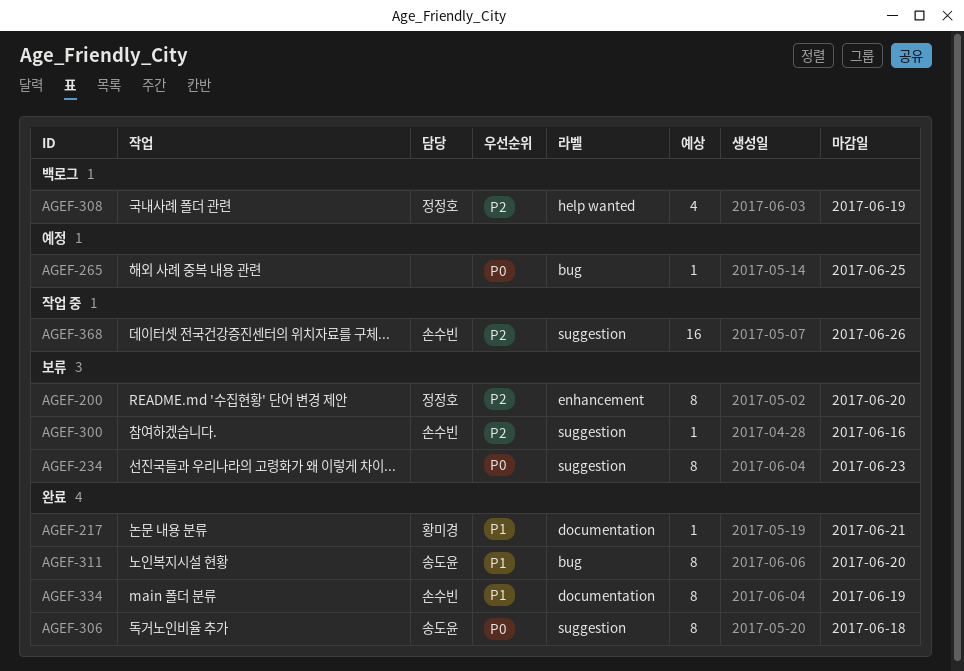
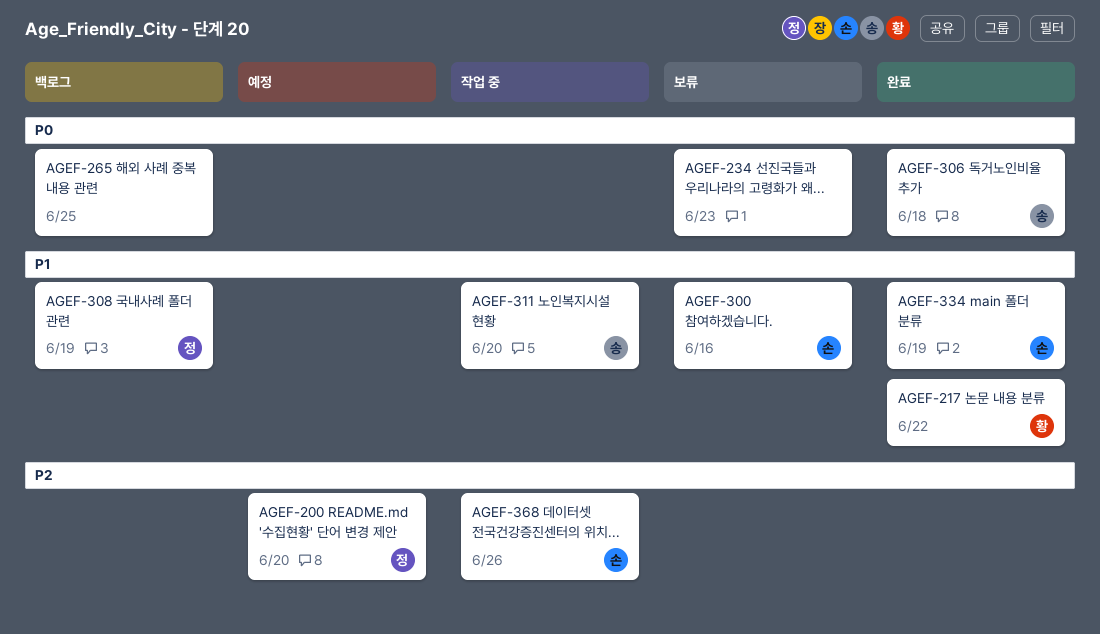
AGEF-200, status: 보류 -> 예정
AGEF-217, due: Jun 21 -> Jun 22
AGEF-265, status: 예정 -> 백로그
AGEF-300, priority: P2 -> P1
AGEF-308, priority: P2 -> P1
AGEF-311, status: 완료 -> 작업 중

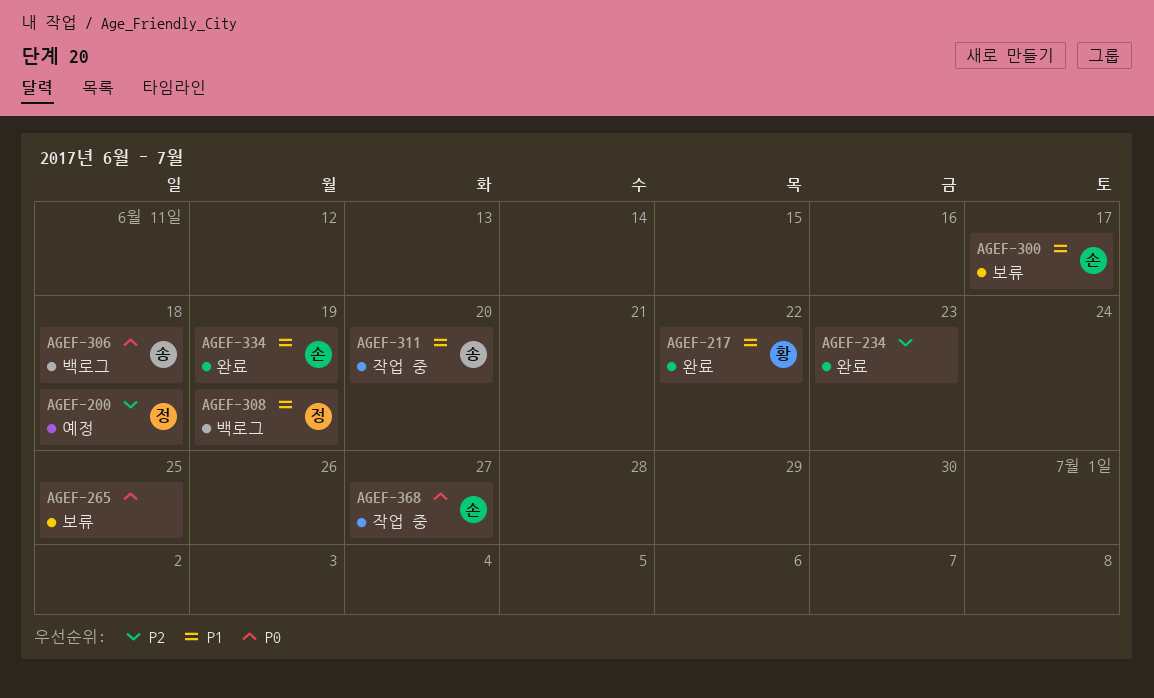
AGEF-200, due: Jun 20 -> Jun 18
AGEF-234, status: 보류 -> 완료
AGEF-234, priority: P0 -> P2
AGEF-265, status: 백로그 -> 보류
AGEF-300, due: Jun 16 -> Jun 17
AGEF-306, status: 완료 -> 백로그
AGEF-368, priority: P2 -> P0
AGEF-368, due: Jun 26 -> Jun 27

